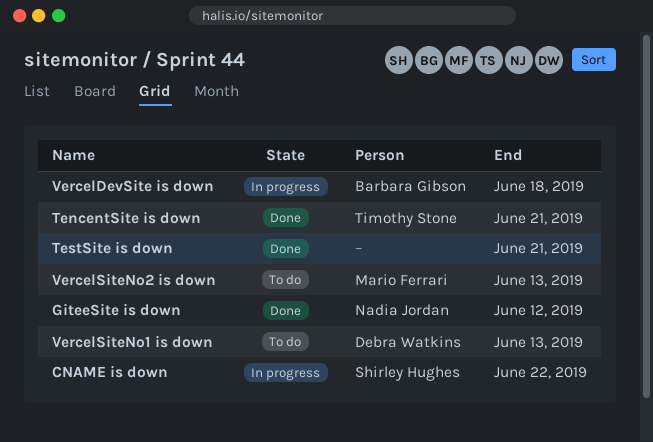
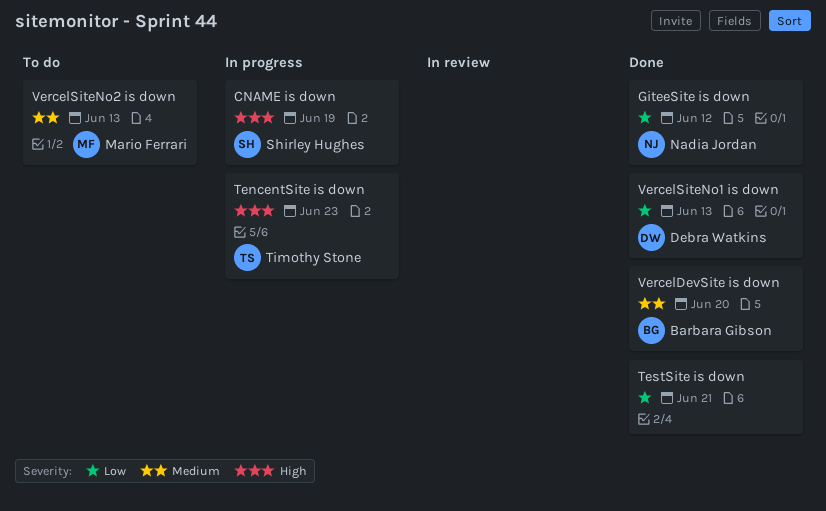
CNAME is down, due: Jun 22 -> Jun 19
TencentSite is down, status: Done -> In progress
TencentSite is down, due: Jun 21 -> Jun 23
VercelDevSite is down, status: In progress -> Done
VercelDevSite is down, due: Jun 18 -> Jun 20
VercelSiteNo1 is down, status: To do -> Done

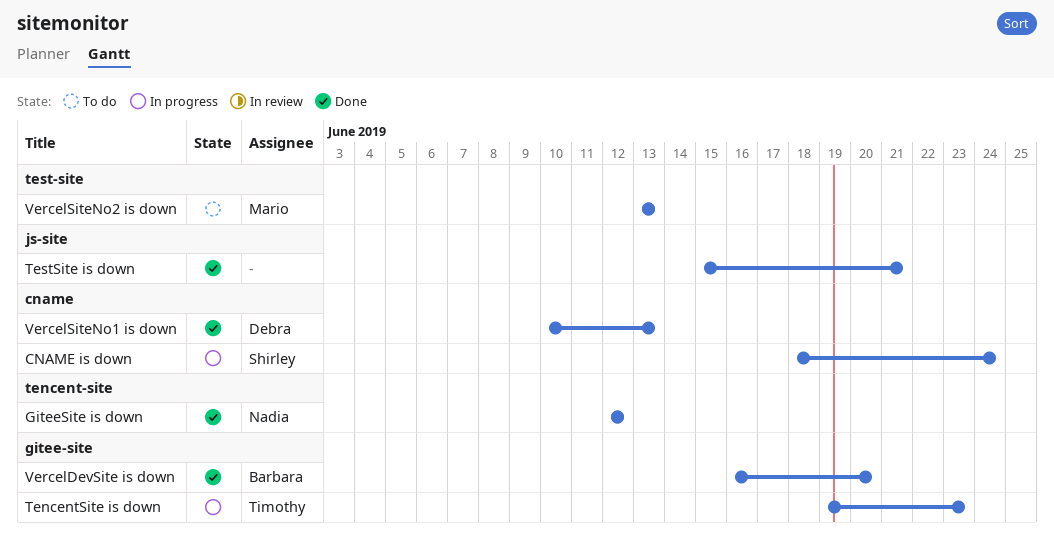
CNAME is down, due: Jun 19 -> Jun 24

